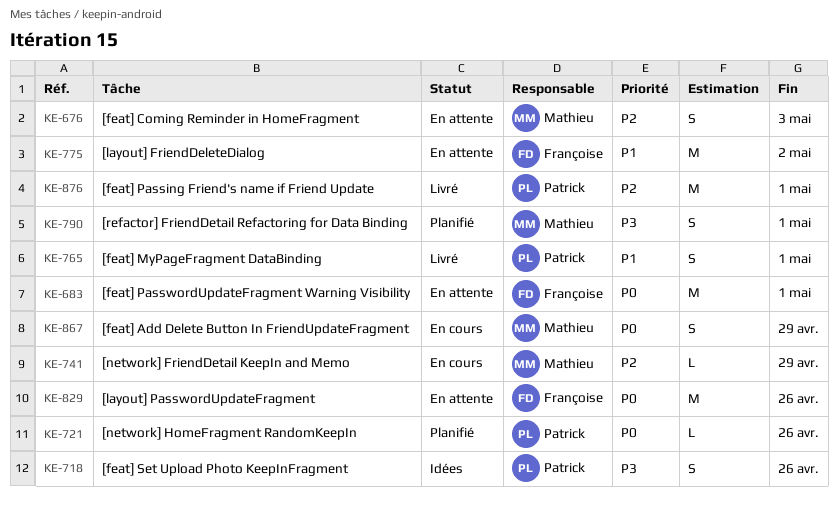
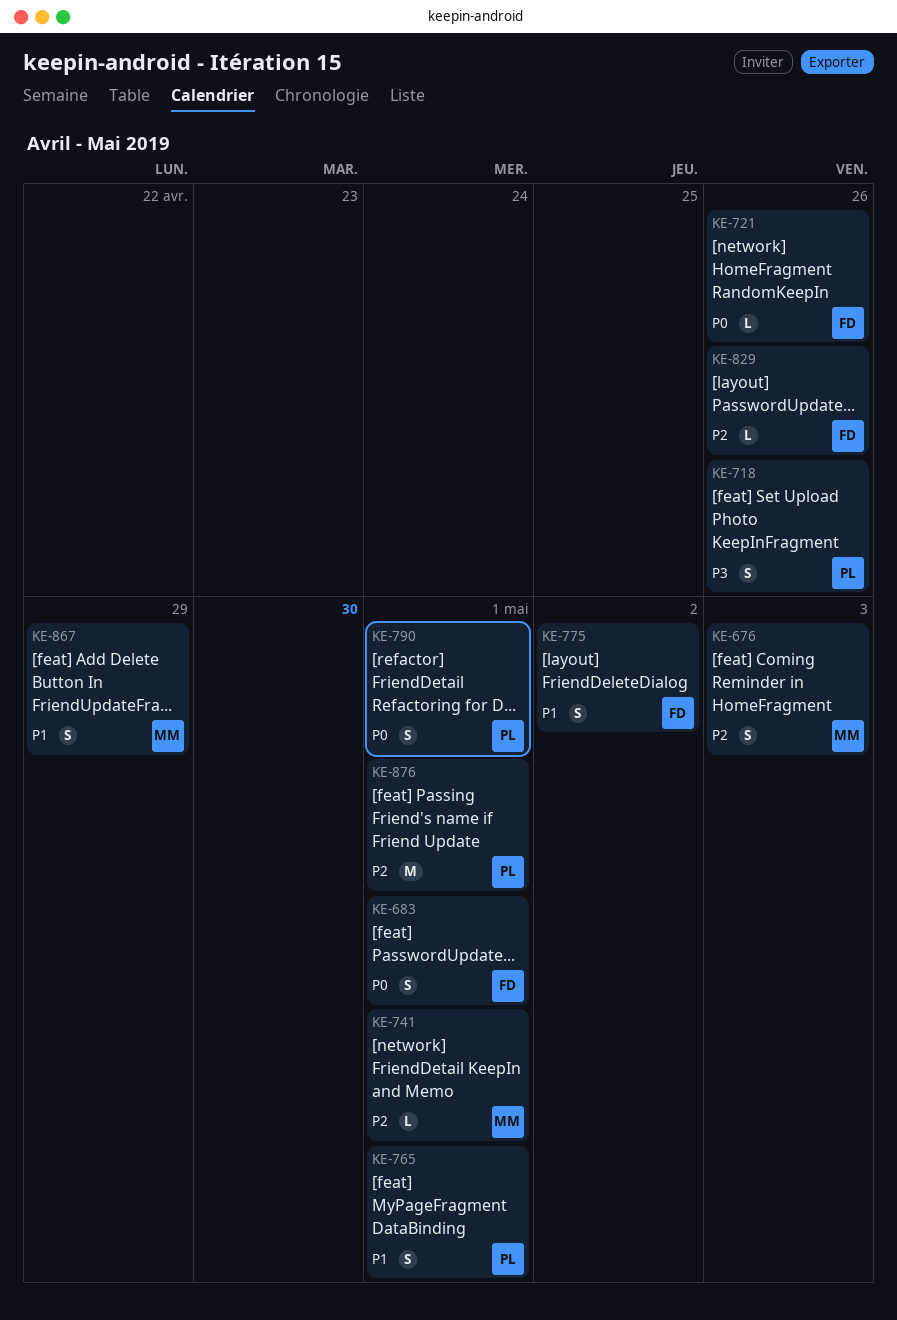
KE-683, estimate: M -> S
KE-721, owner: Patrick -> Françoise
KE-741, due: Apr 29 -> May 1
KE-775, estimate: M -> S
KE-790, owner: Mathieu -> Patrick
KE-790, priority: P3 -> P0
KE-829, priority: P0 -> P2
KE-829, estimate: M -> L
KE-867, priority: P0 -> P1

